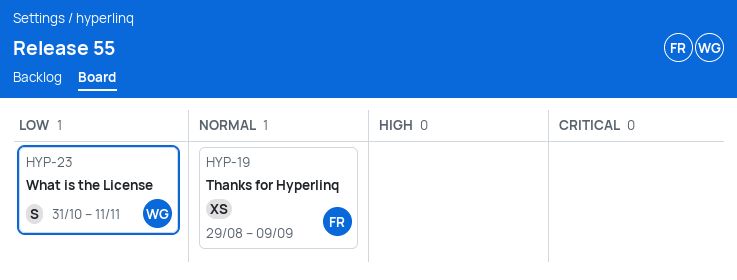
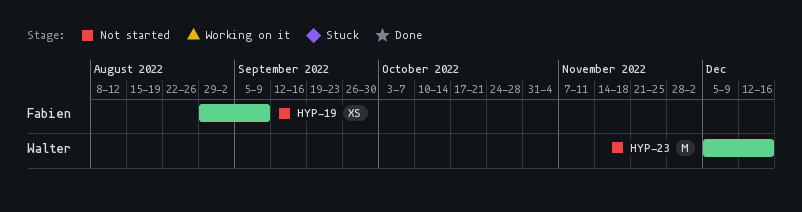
HYP-23, estimate: S -> M
HYP-23, start: Oct 31 -> Dec 5
HYP-23, due: Nov 11 -> Dec 16

